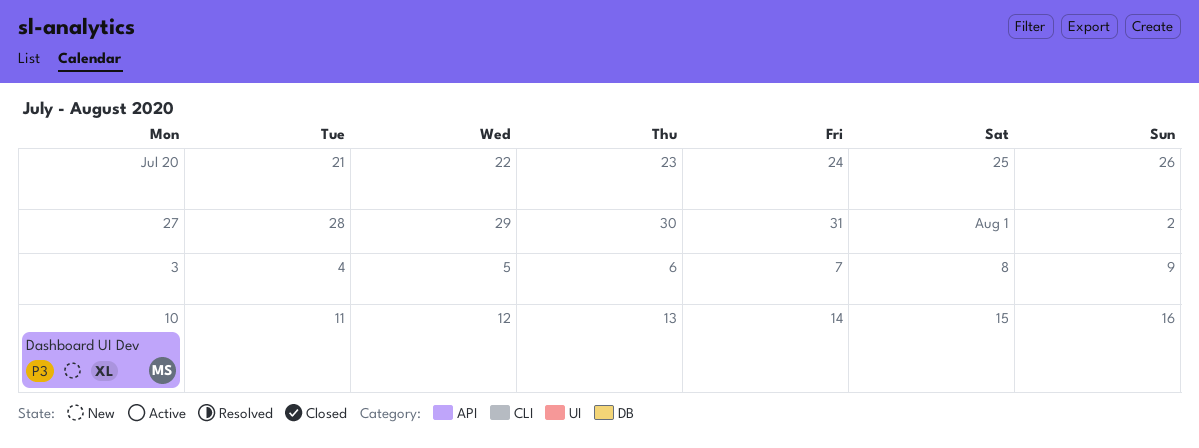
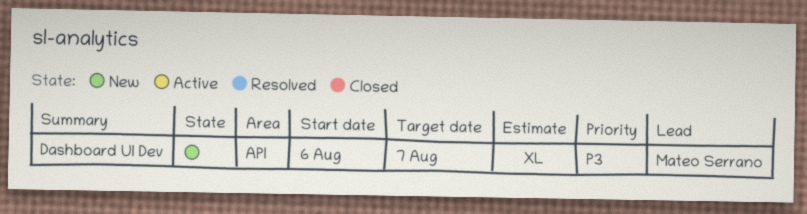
Dashboard UI Dev, due: Aug 10 -> Aug 7

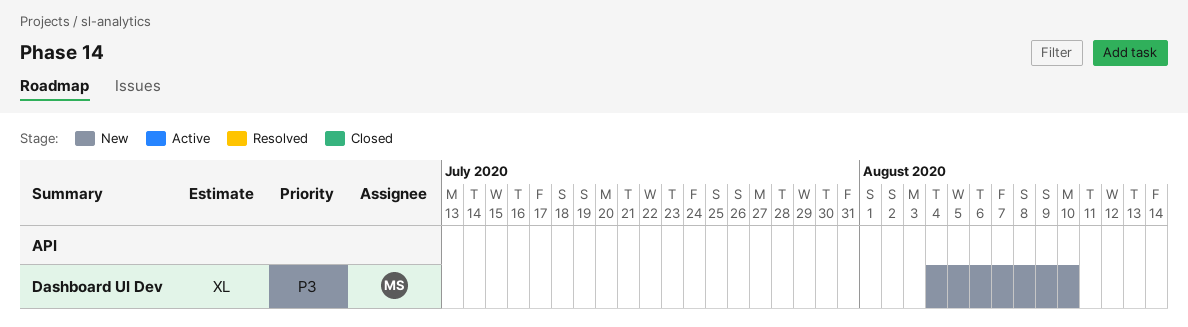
Dashboard UI Dev, start: Aug 6 -> Aug 4
Dashboard UI Dev, due: Aug 7 -> Aug 10

